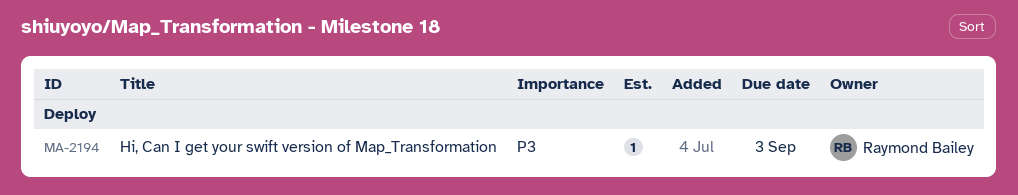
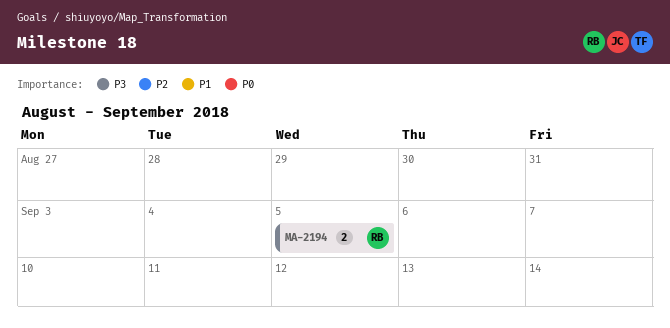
MA-2194, estimate: 1 -> 2
MA-2194, due: Sep 3 -> Sep 5

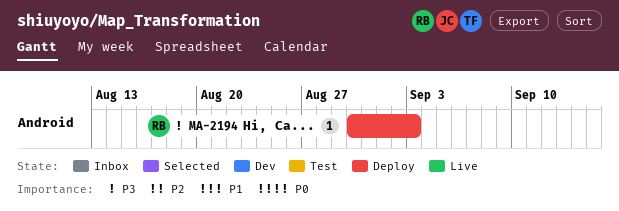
MA-2194, estimate: 2 -> 1
MA-2194, due: Sep 5 -> Sep 3

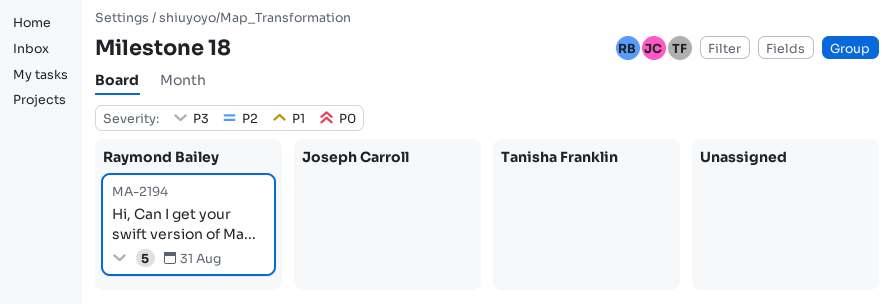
MA-2194, estimate: 1 -> 5
MA-2194, due: Sep 3 -> Aug 31

